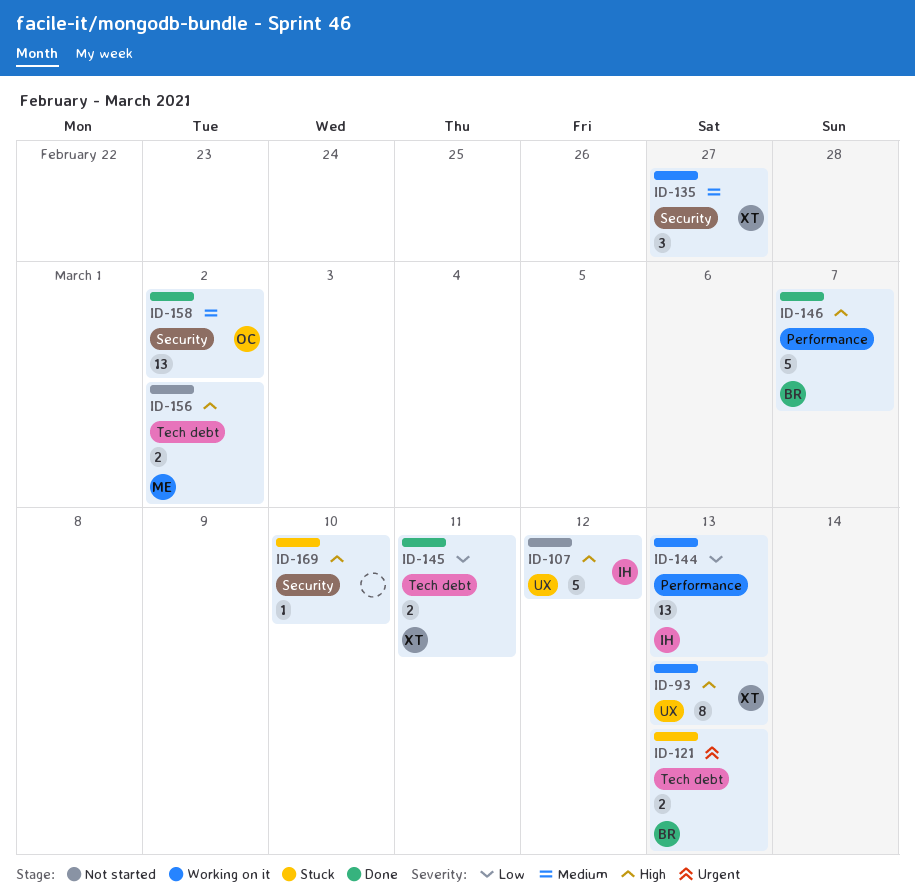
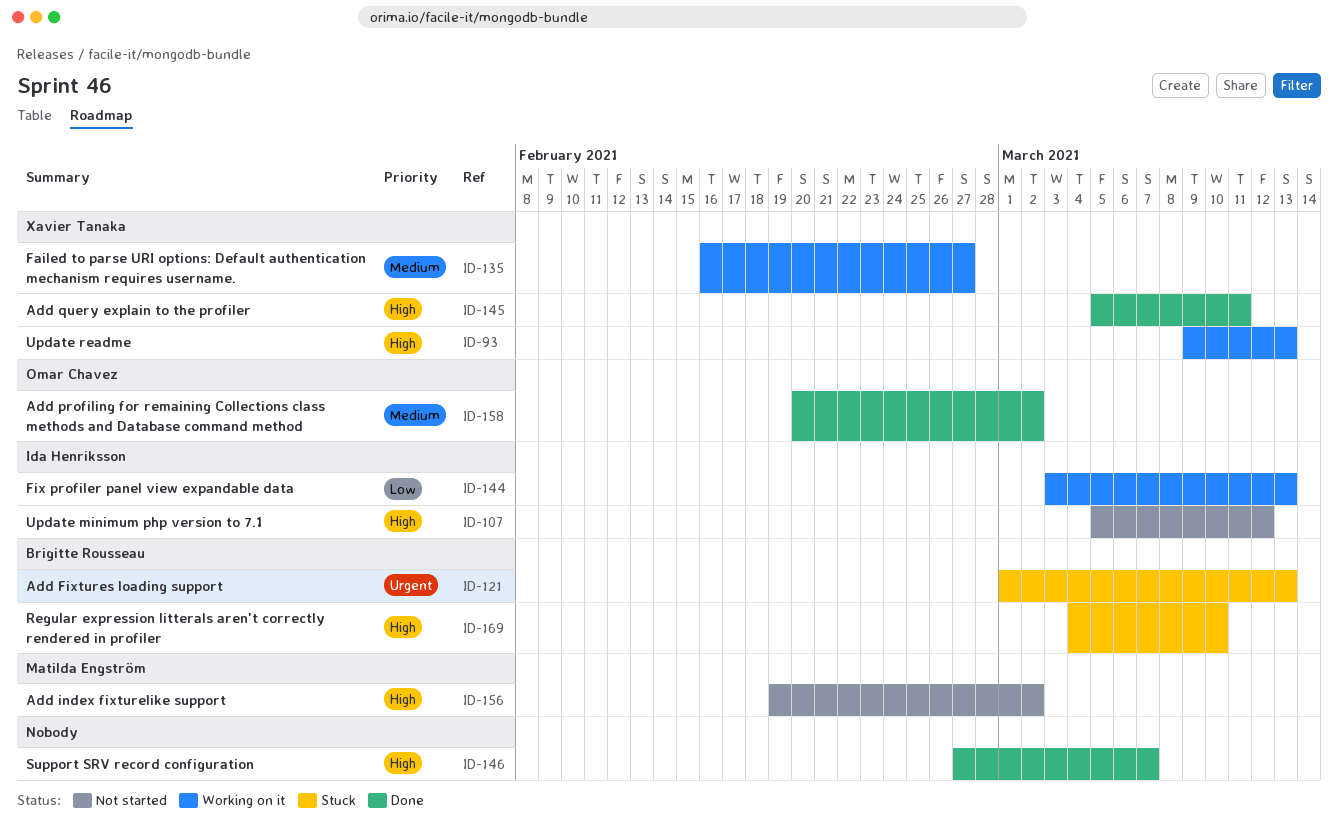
ID-145, priority: Low -> High
ID-146, owner: Brigitte Rousseau -> none
ID-169, owner: none -> Brigitte Rousseau

